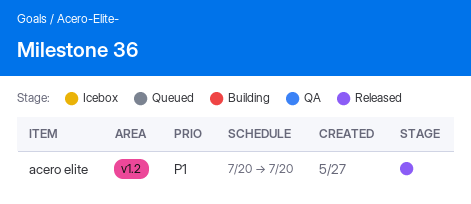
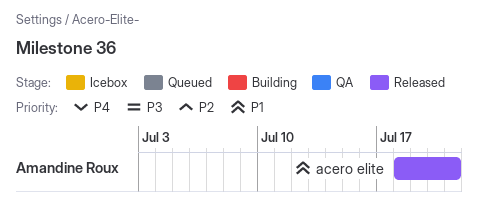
acero elite, start: Jul 20 -> Jul 18
acero elite, due: Jul 20 -> Jul 21

